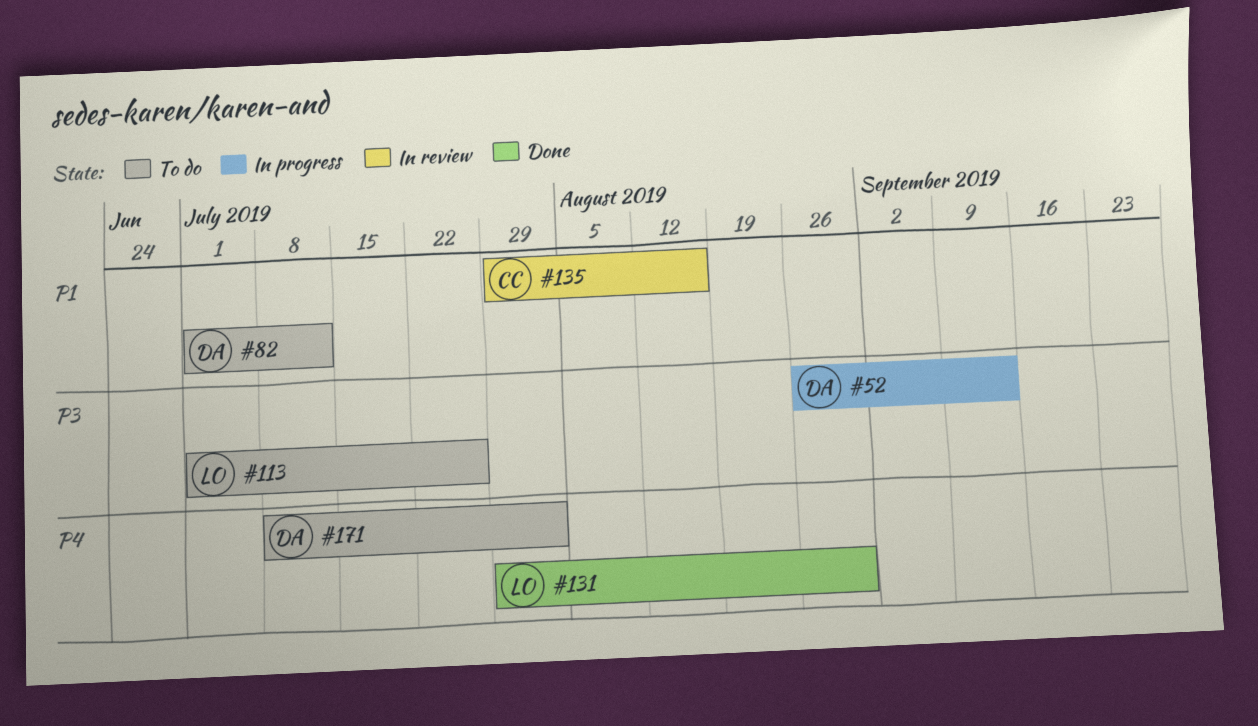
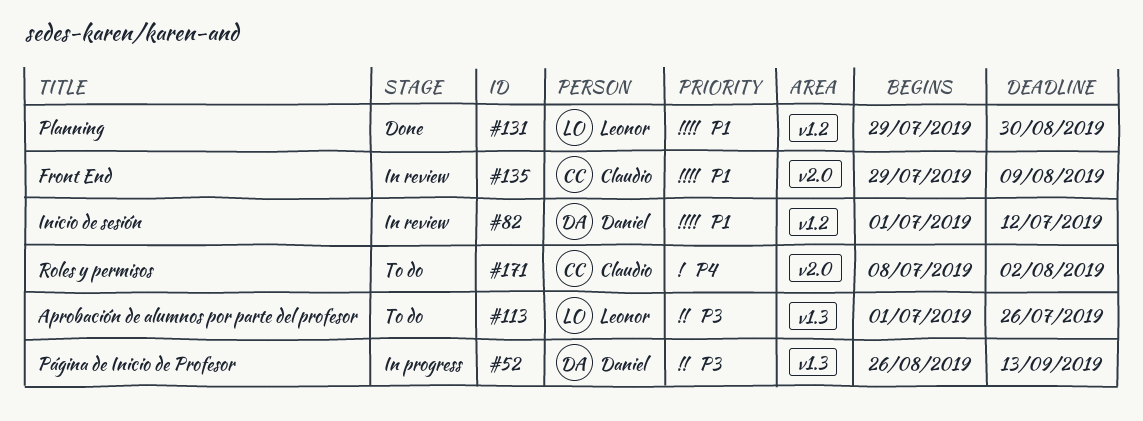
#82, status: To do -> In review
#131, priority: P4 -> P1
#135, due: Aug 16 -> Aug 9
#171, owner: Daniel -> Claudio

